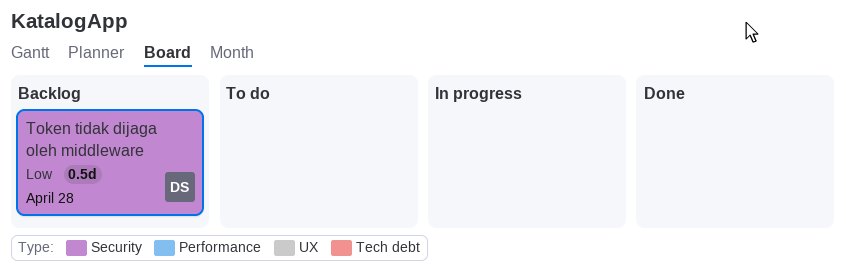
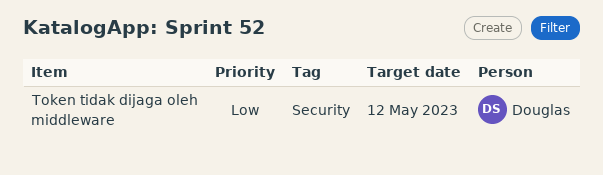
Token tidak dijaga oleh middleware, due: Apr 28 -> May 12

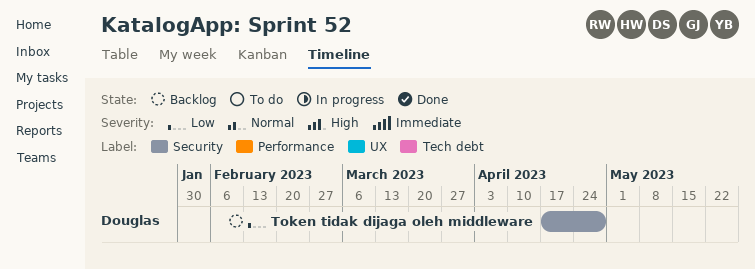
Token tidak dijaga oleh middleware, due: May 12 -> Apr 28

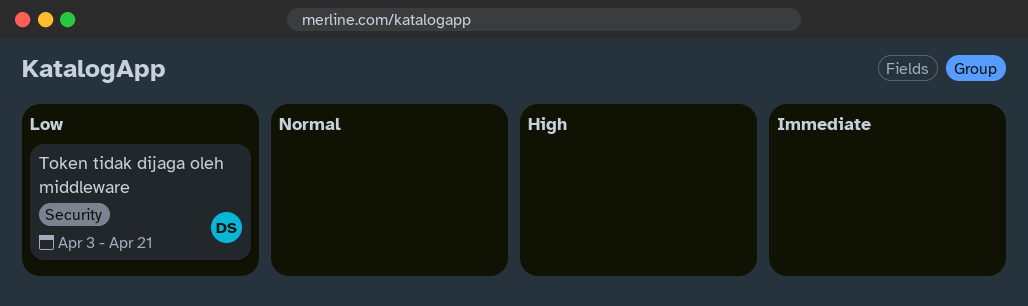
Token tidak dijaga oleh middleware, start: Apr 17 -> Apr 3
Token tidak dijaga oleh middleware, due: Apr 28 -> Apr 21

